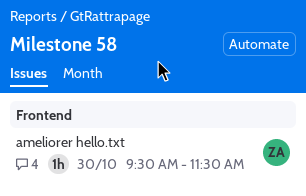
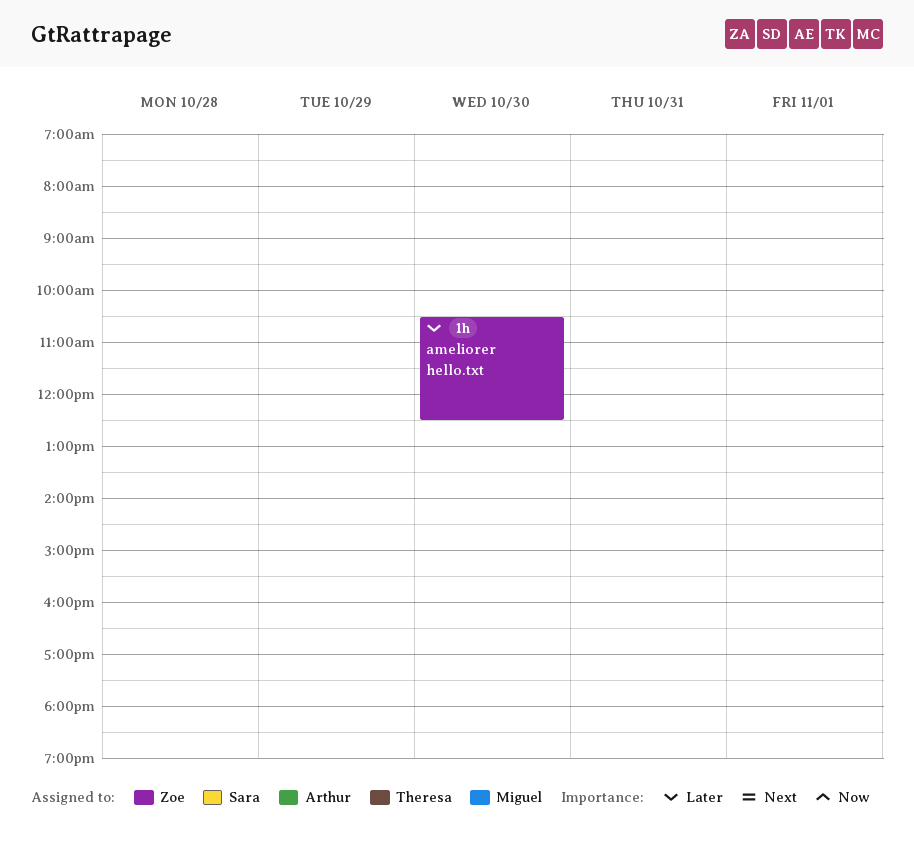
ameliorer hello.txt, begins: 09:30 -> 10:30
ameliorer hello.txt, ends: 11:30 -> 12:30

